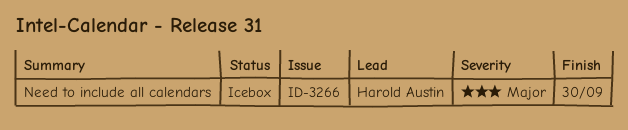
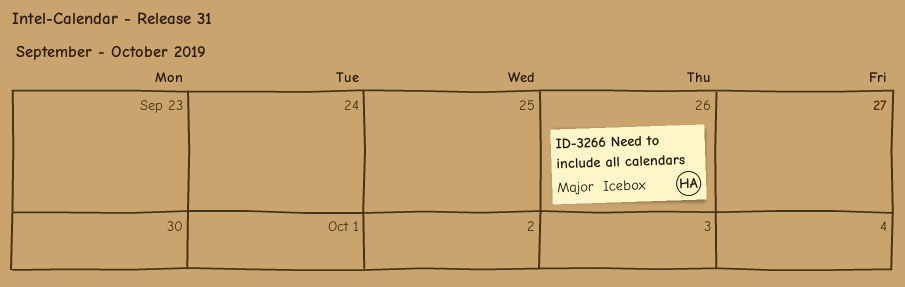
ID-3266, due: Sep 30 -> Sep 26

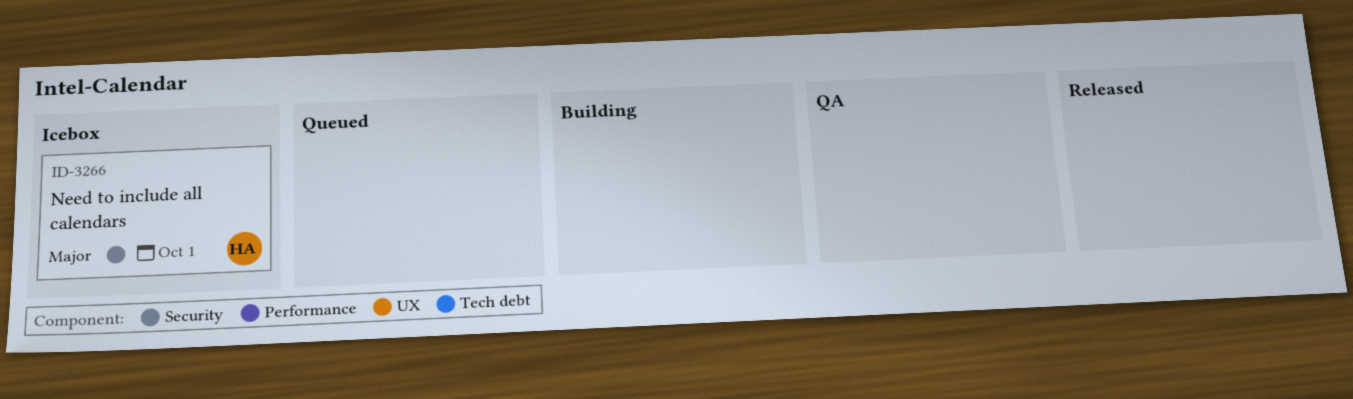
ID-3266, due: Sep 26 -> Oct 1

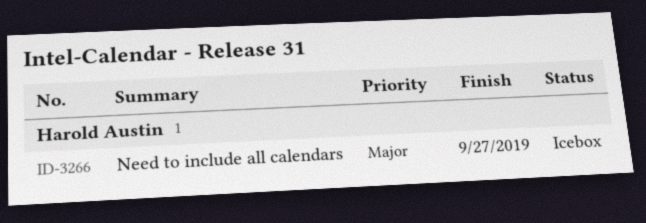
ID-3266, due: Oct 1 -> Sep 27

